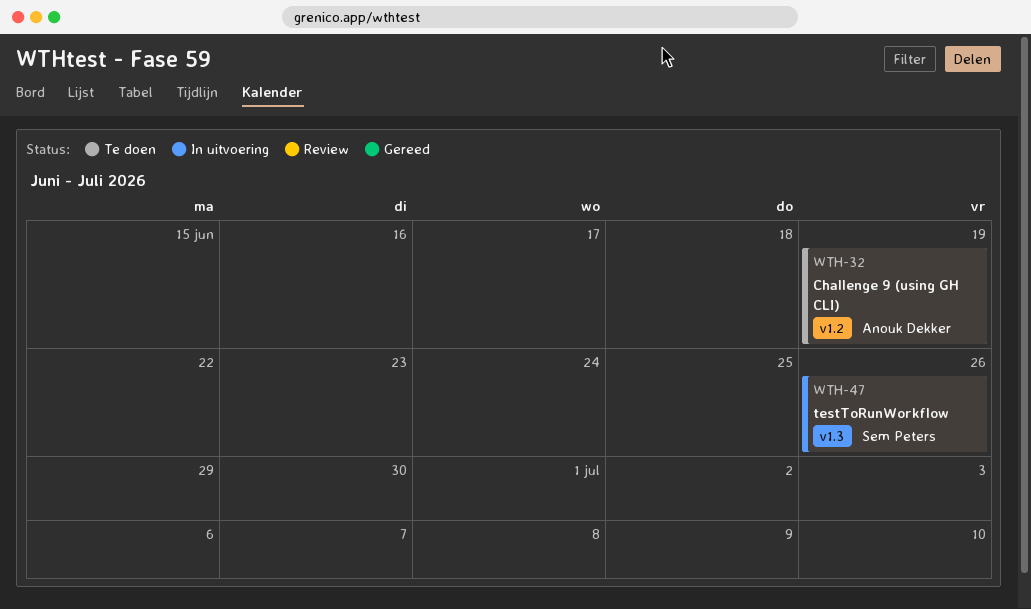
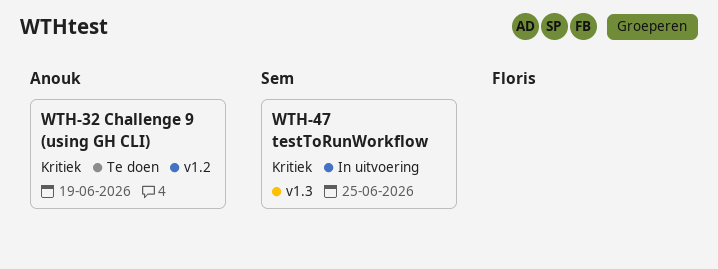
WTH-47, due: Jun 26 -> Jun 25

